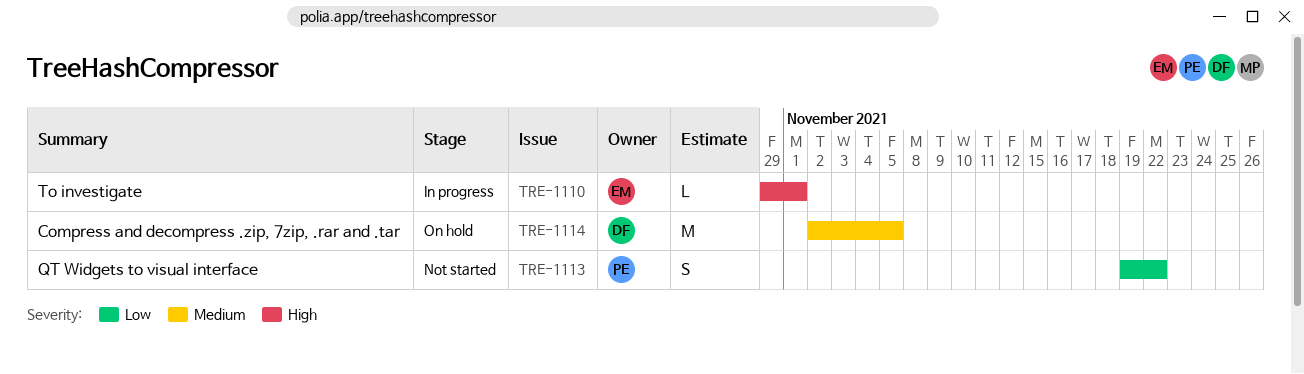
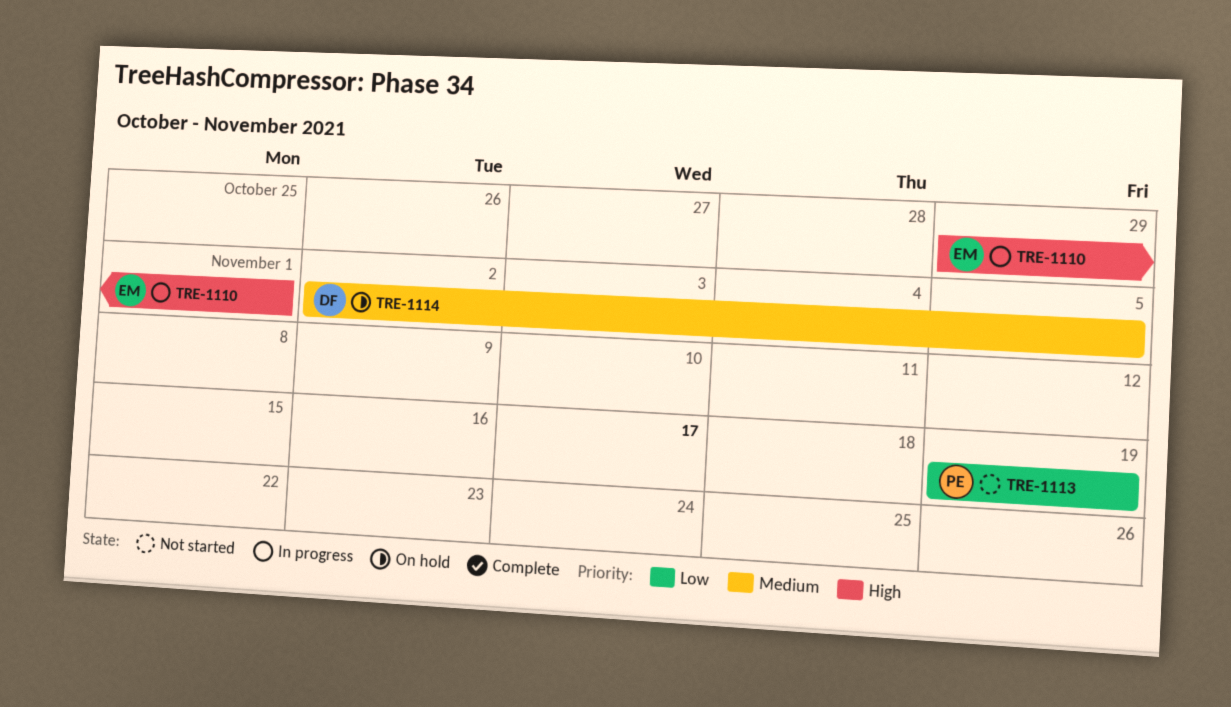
TRE-1113, due: Nov 22 -> Nov 19

